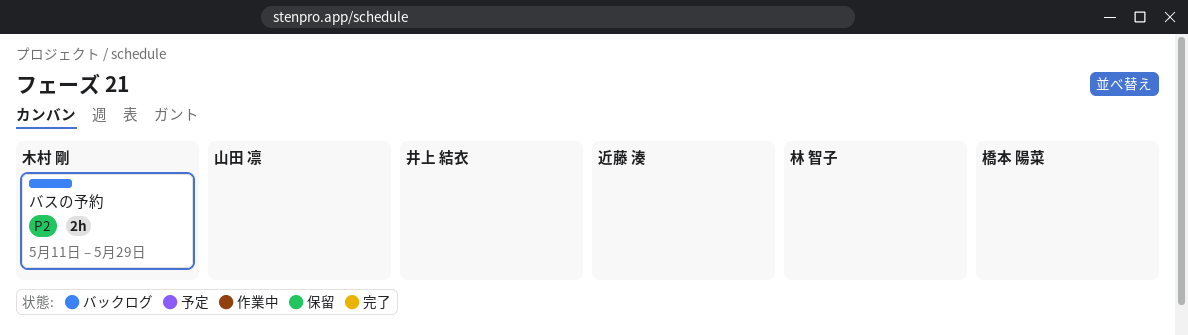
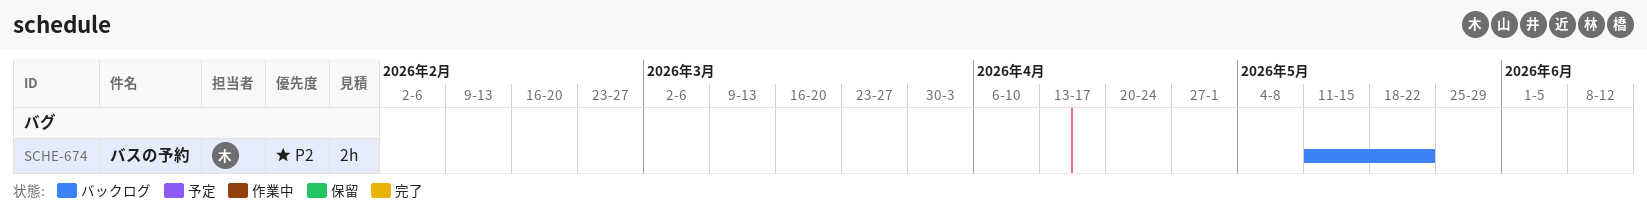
バスの予約, due: May 29 -> May 22

